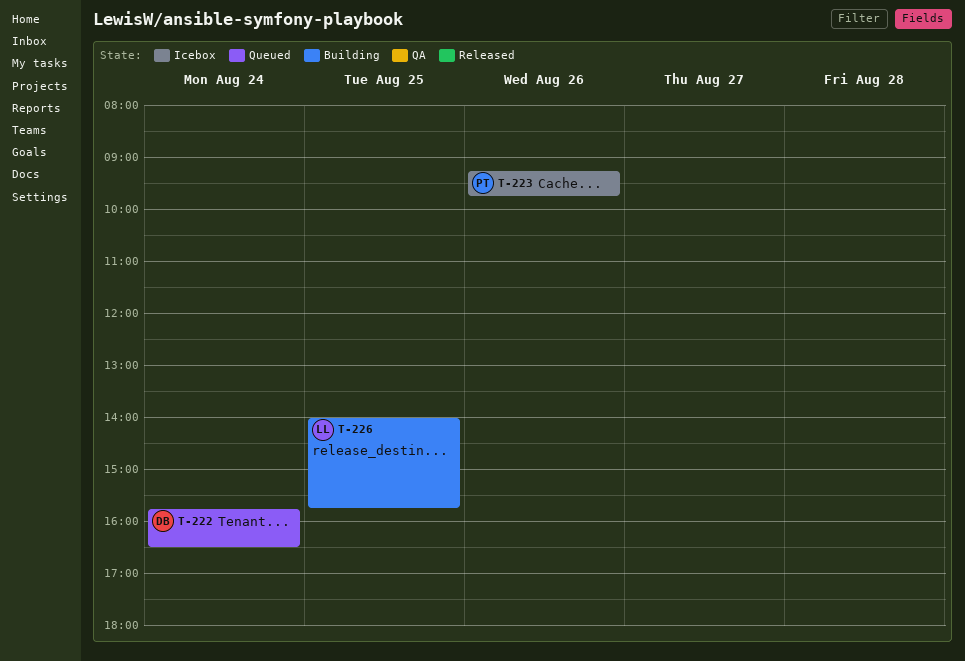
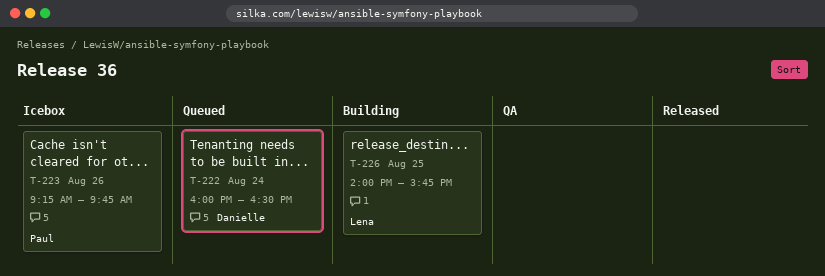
T-222, begins: 15:45 -> 16:00

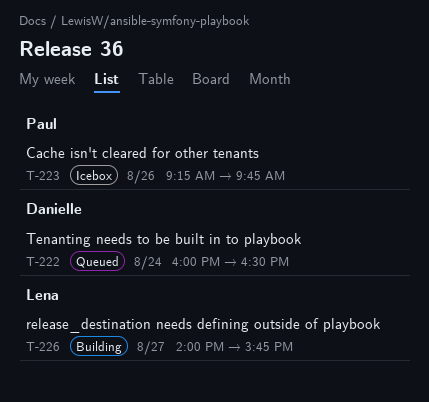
T-226, day: Aug 25 -> Aug 27

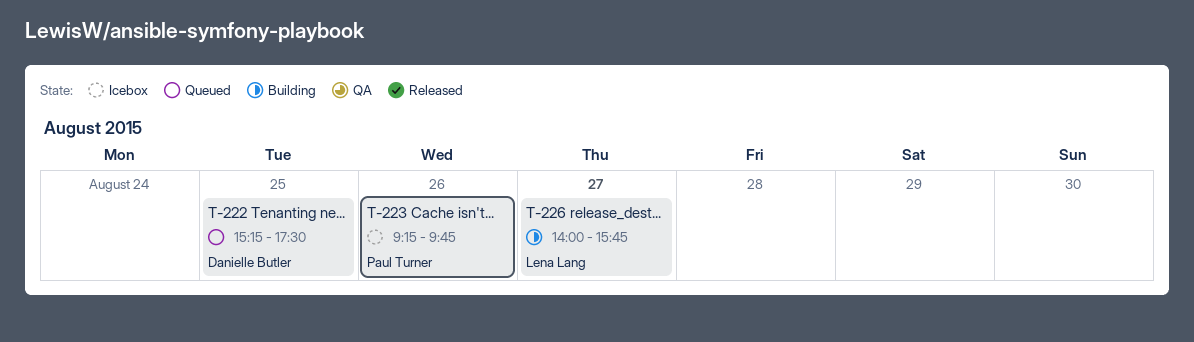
T-222, day: Aug 24 -> Aug 25
T-222, begins: 16:00 -> 15:15
T-222, ends: 16:30 -> 17:30

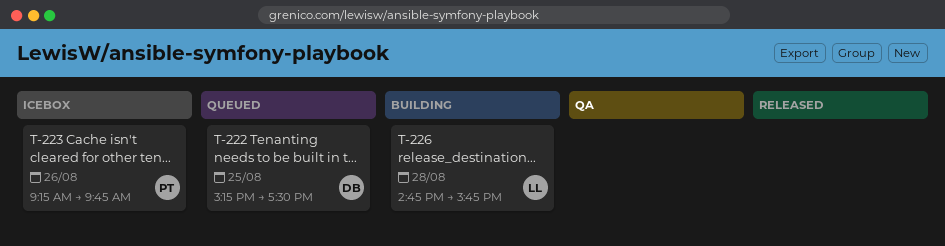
T-226, day: Aug 27 -> Aug 28
T-226, begins: 14:00 -> 14:45

